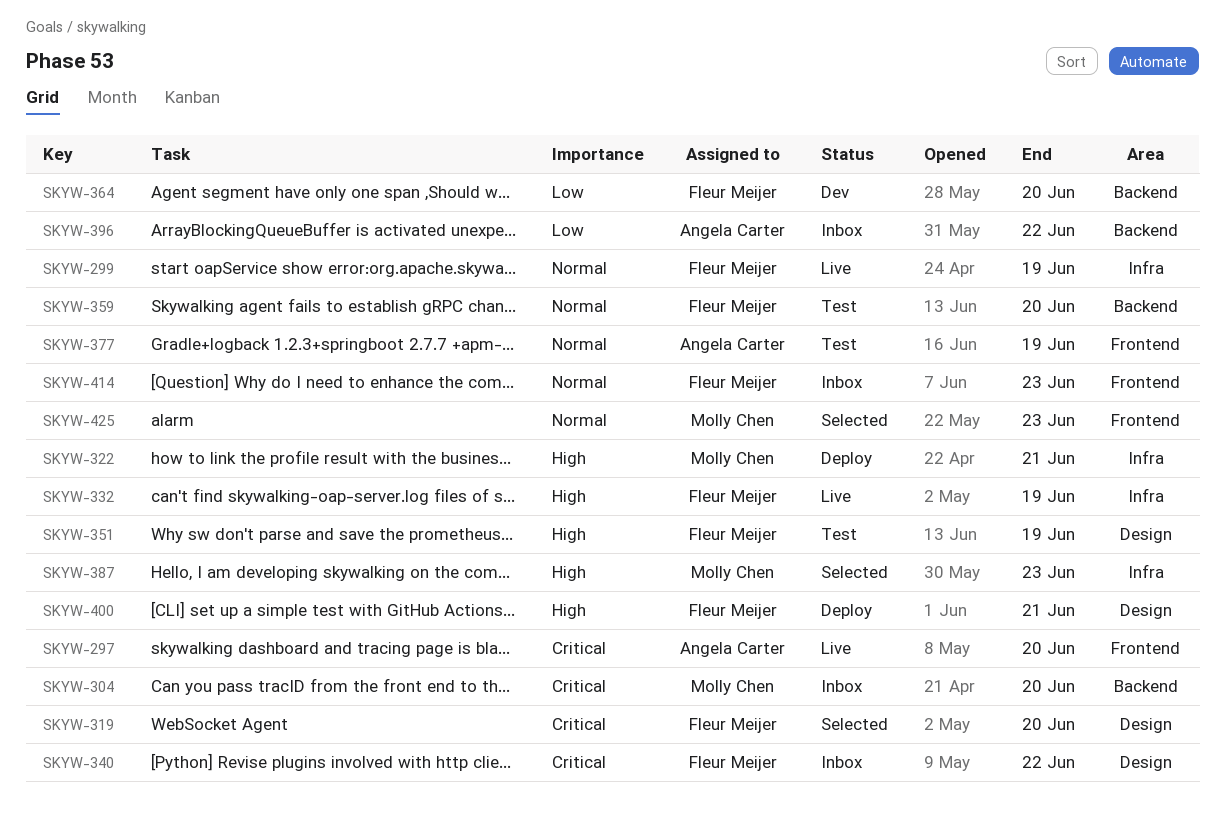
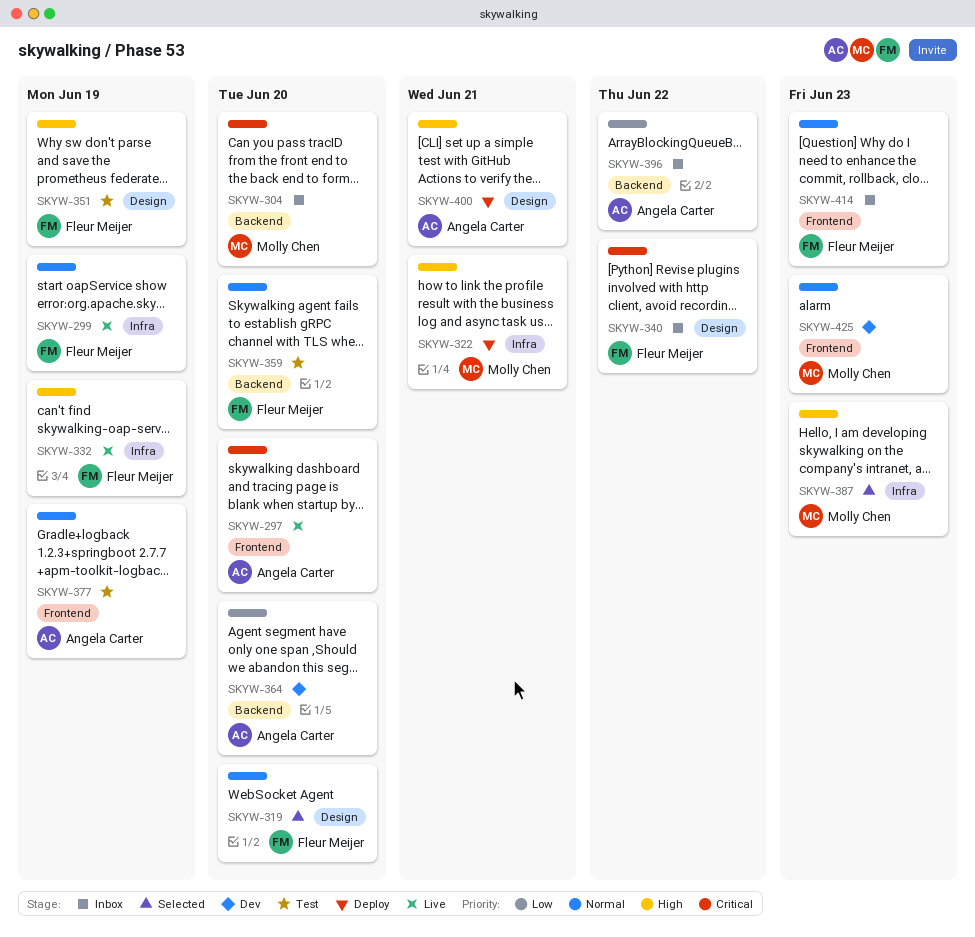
SKYW-319, priority: Critical -> Normal
SKYW-364, owner: Fleur Meijer -> Angela Carter
SKYW-400, owner: Fleur Meijer -> Angela Carter
SKYW-425, status: Selected -> Dev

